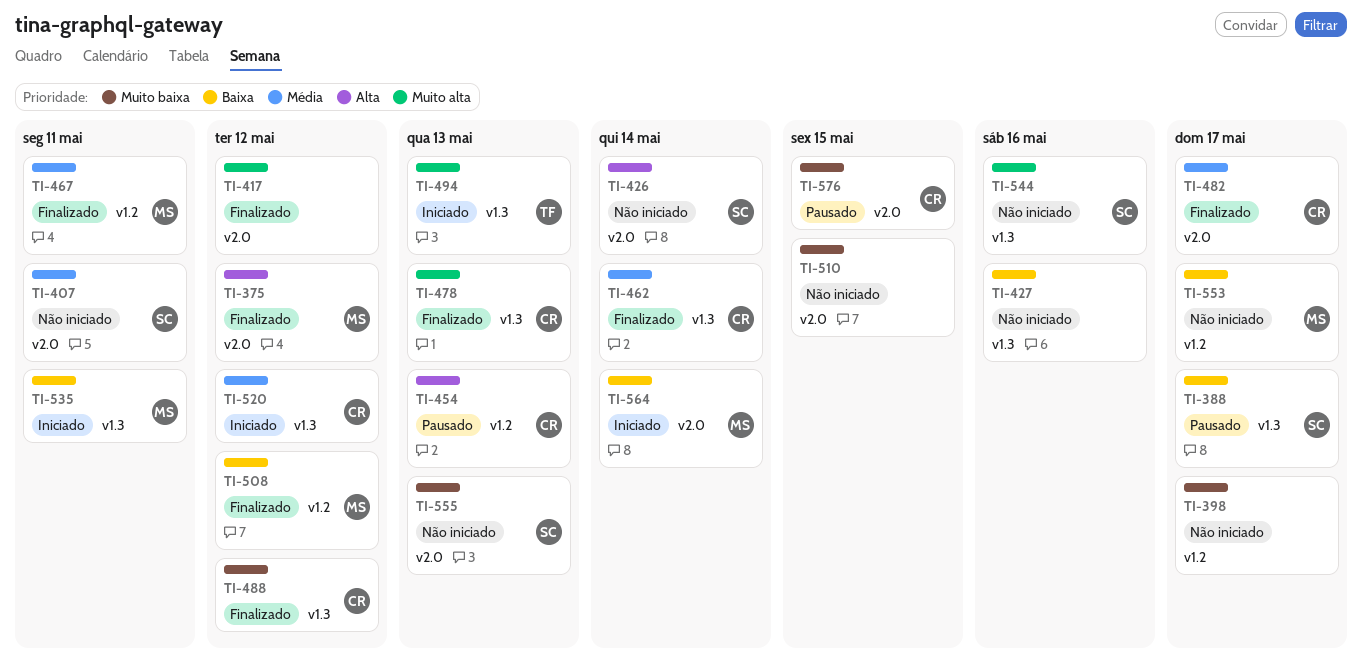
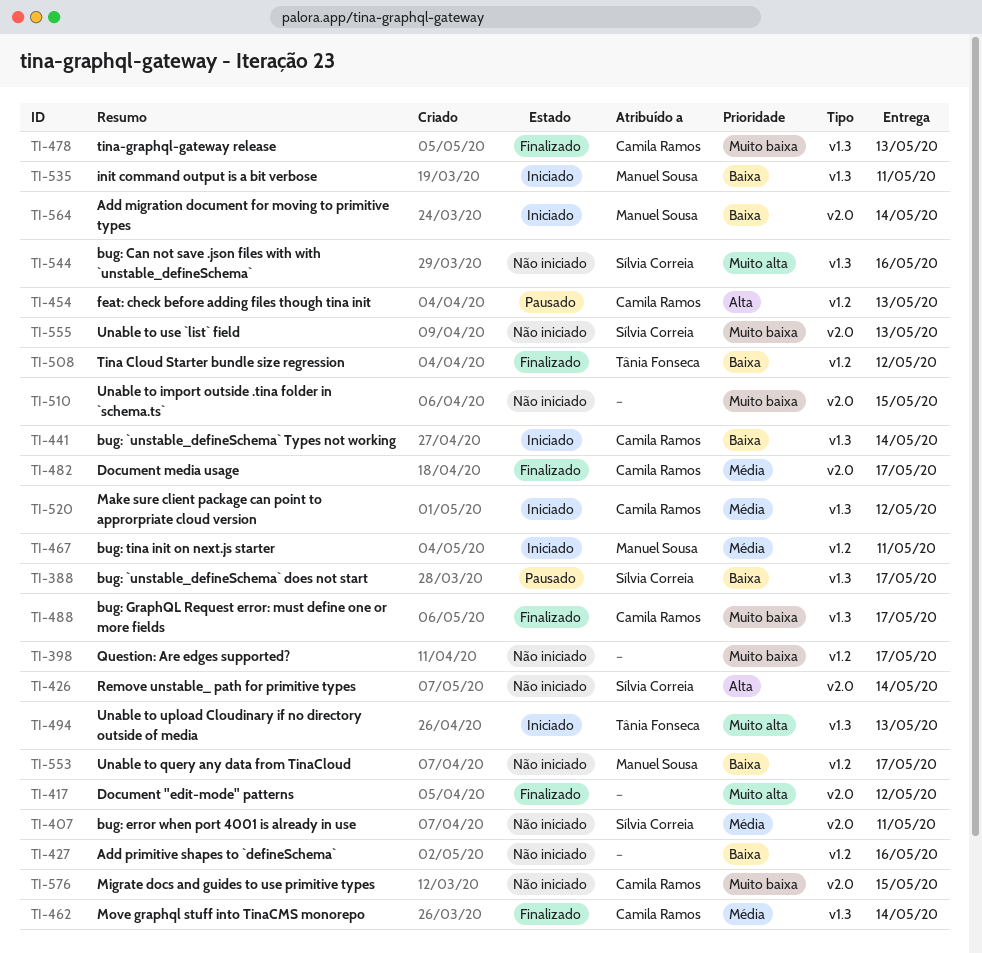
TI-375: present -> none
TI-427, label: v1.3 -> v1.2
TI-441: none -> present
TI-467, status: Finalizado -> Iniciado
TI-478, priority: Muito alta -> Muito baixa
TI-488, due: May 12 -> May 17
TI-508, owner: Manuel Sousa -> Tânia Fonseca
TI-576, status: Pausado -> Não iniciado

